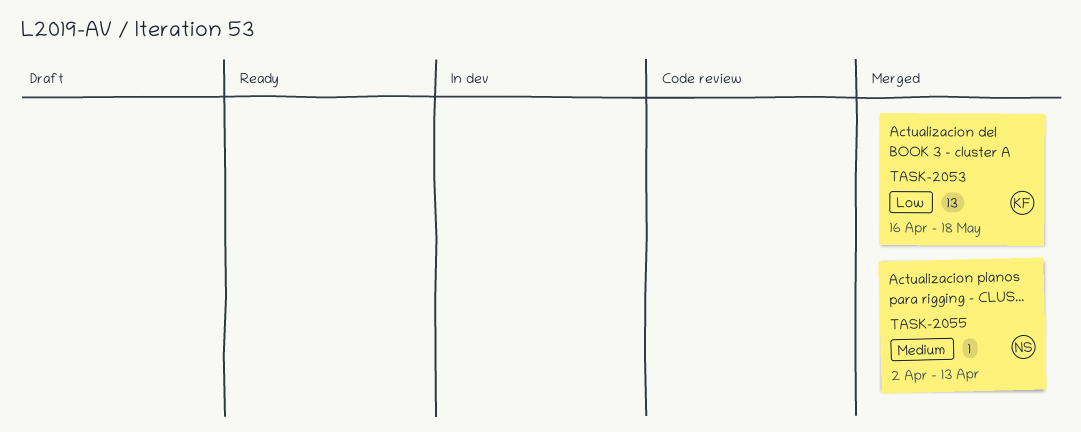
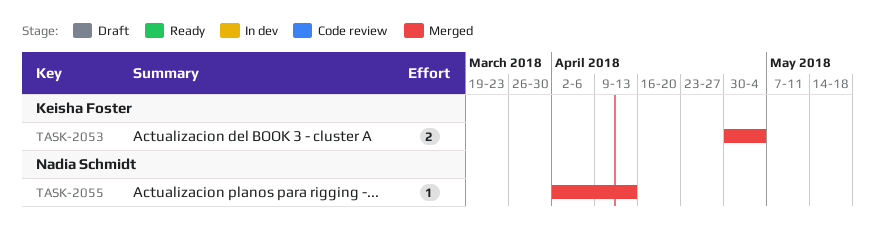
TASK-2053, estimate: 13 -> 2
TASK-2053, start: Apr 16 -> Apr 30
TASK-2053, due: May 18 -> May 4

